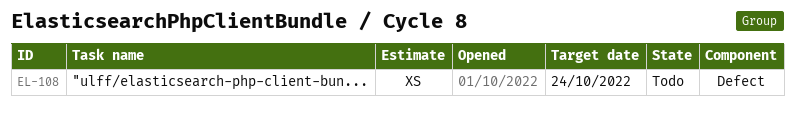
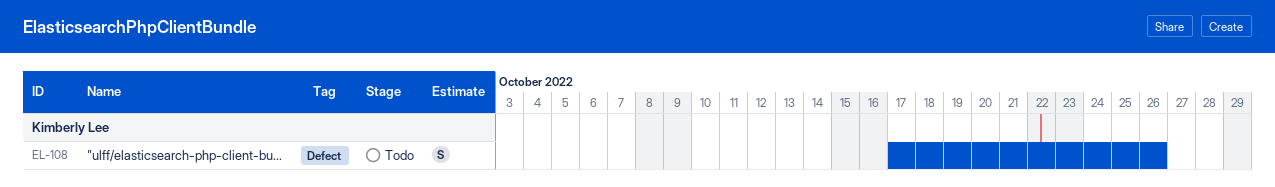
EL-108, estimate: XS -> S
EL-108, due: Oct 24 -> Oct 26

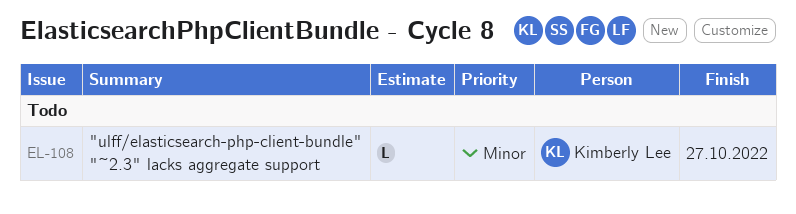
EL-108, estimate: S -> L
EL-108, due: Oct 26 -> Oct 27

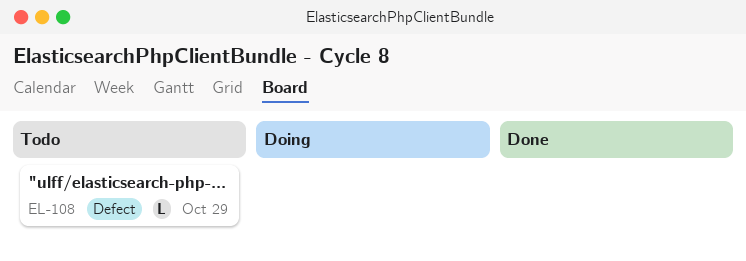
EL-108, due: Oct 27 -> Oct 29

